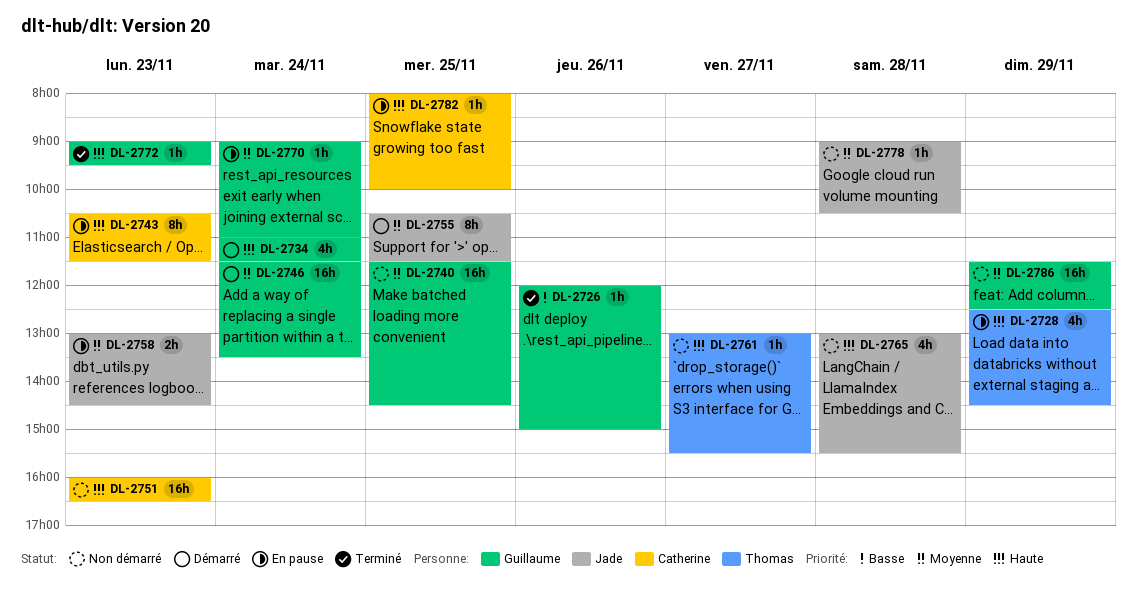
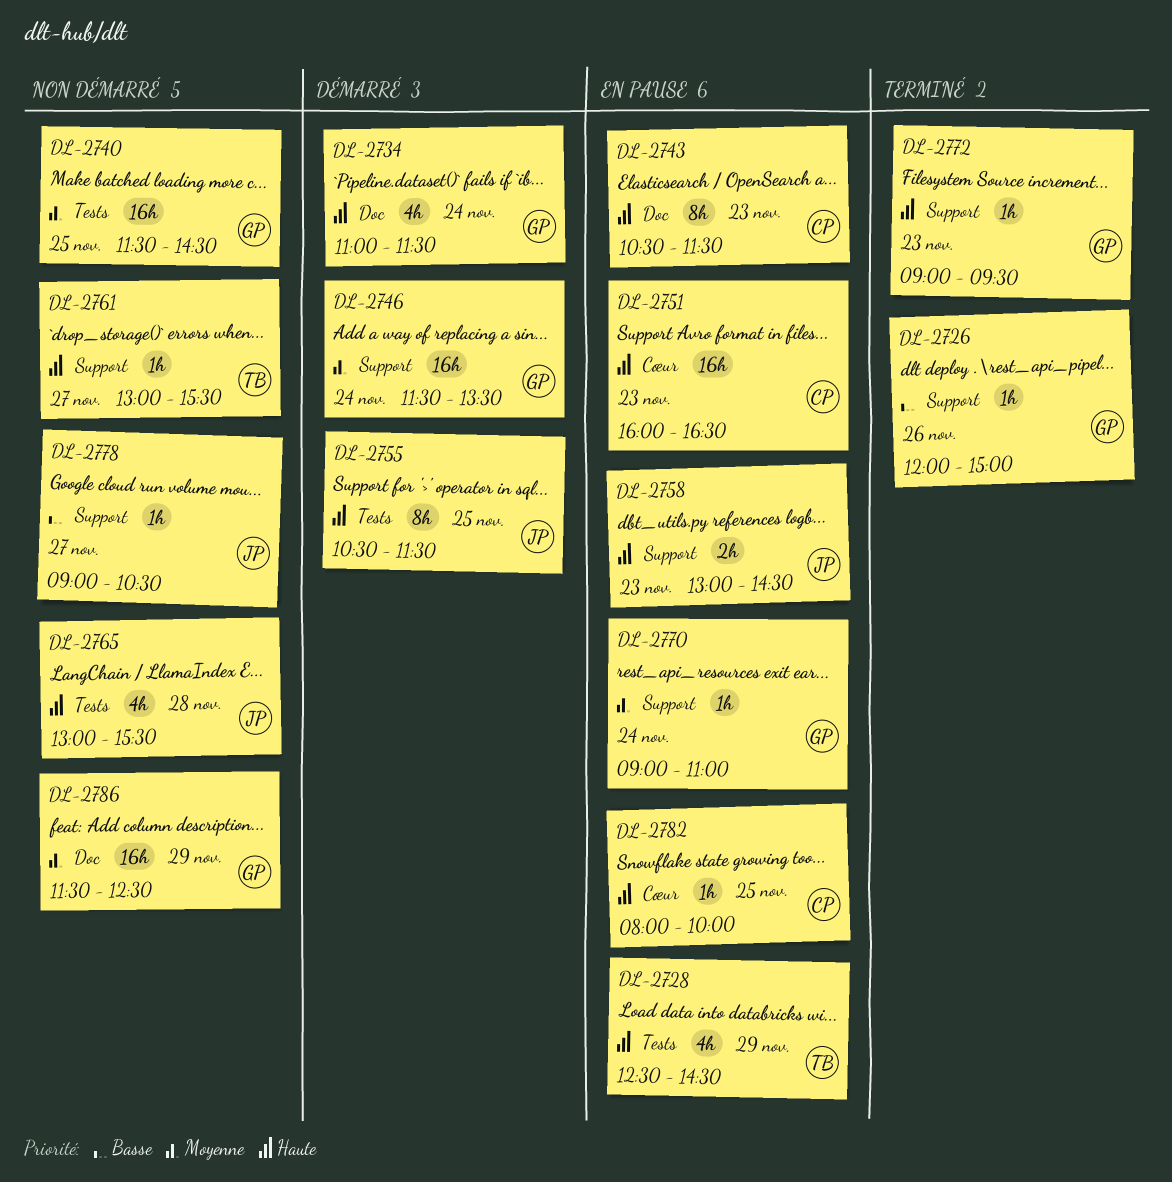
DL-2751, status: Non démarré -> En pause
DL-2755, priority: Moyenne -> Haute
DL-2758, priority: Moyenne -> Haute
DL-2778, priority: Moyenne -> Basse
DL-2778, day: Nov 28 -> Nov 27

